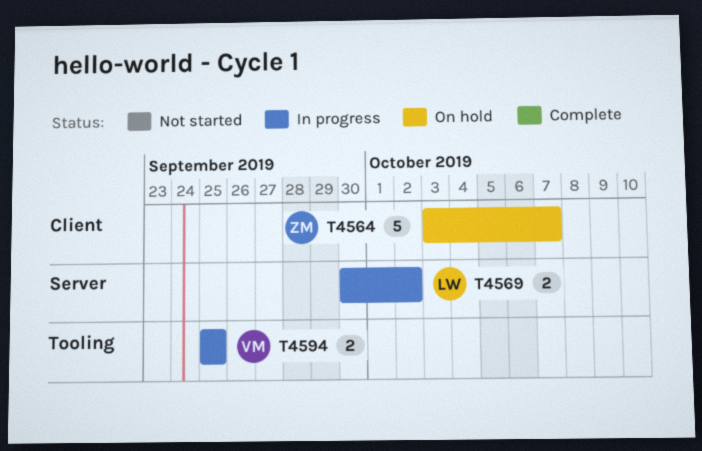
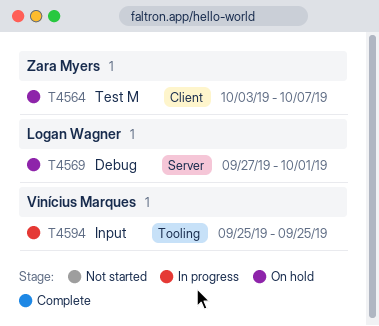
T4569, status: In progress -> On hold
T4569, start: Sep 30 -> Sep 27
T4569, due: Oct 2 -> Oct 1

